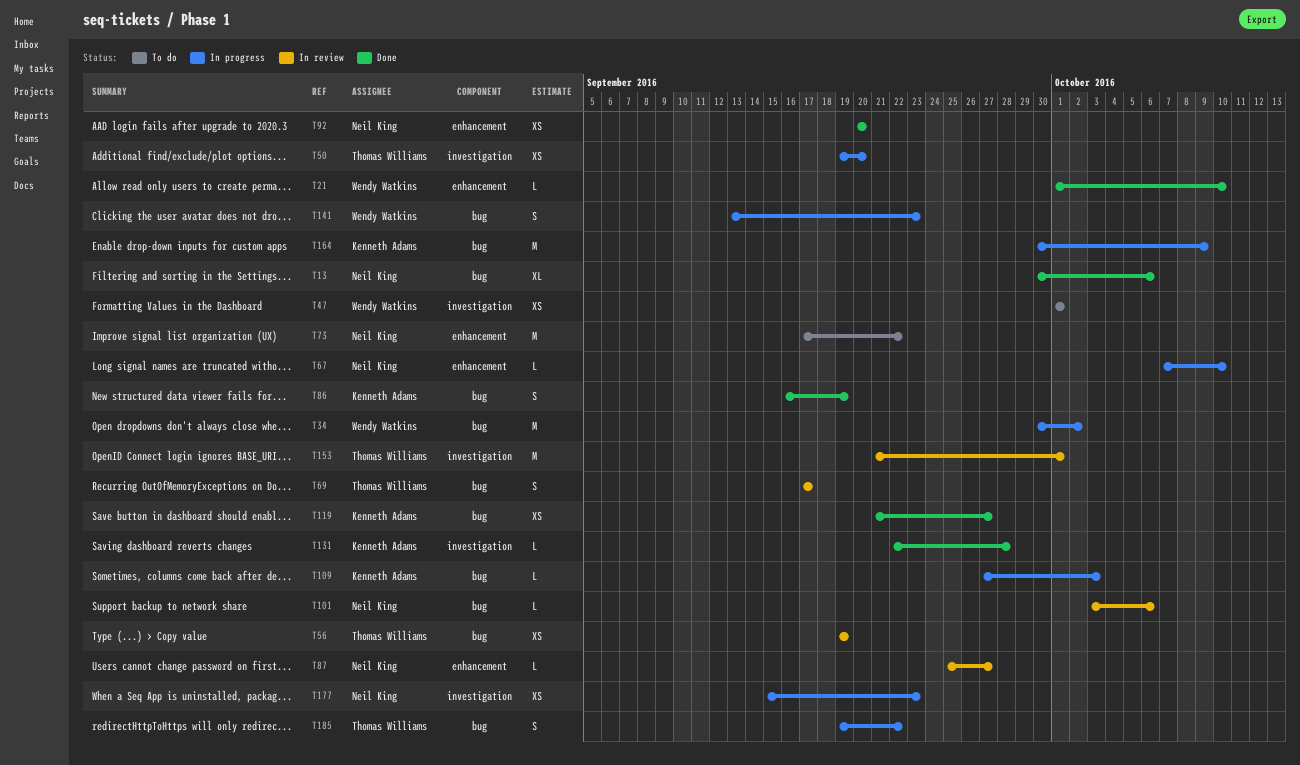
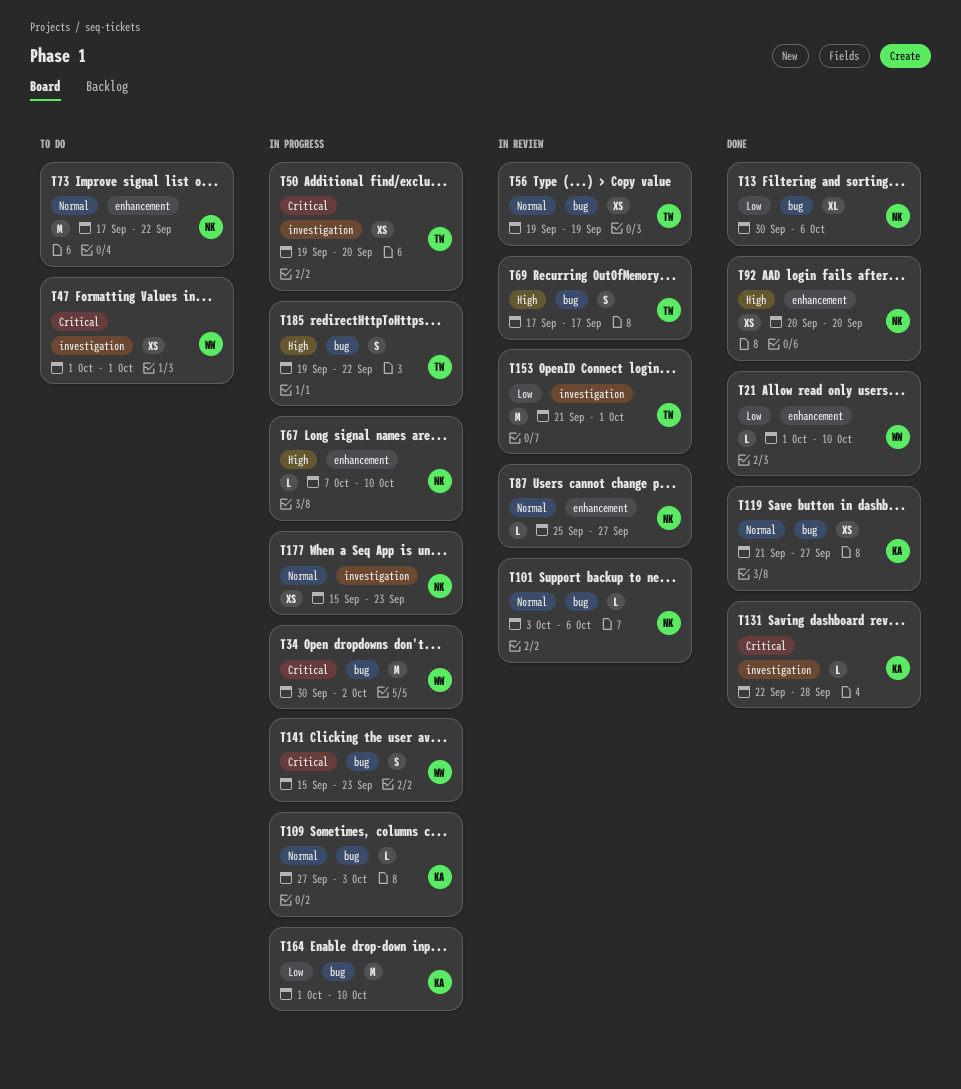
T86: present -> none
T141, start: Sep 13 -> Sep 15
T164, start: Sep 30 -> Oct 1
T164, due: Oct 9 -> Oct 10

